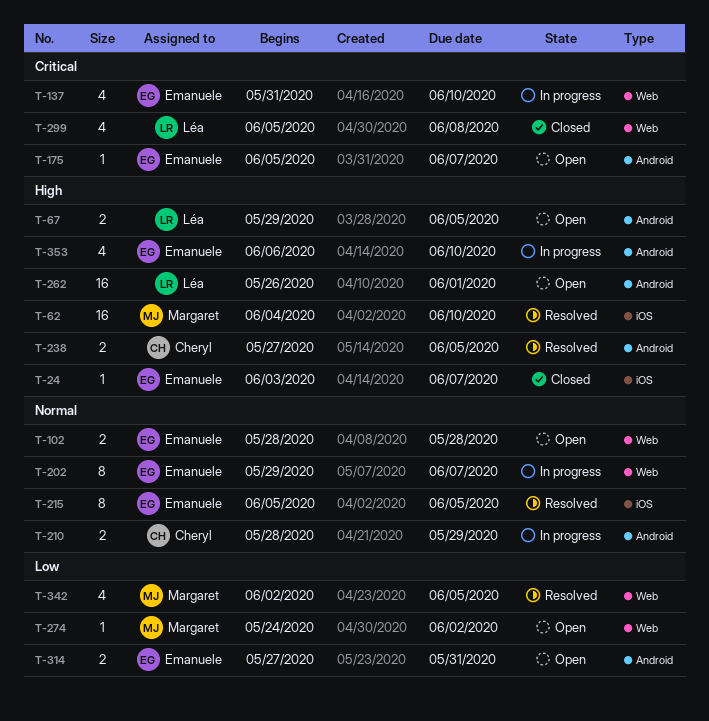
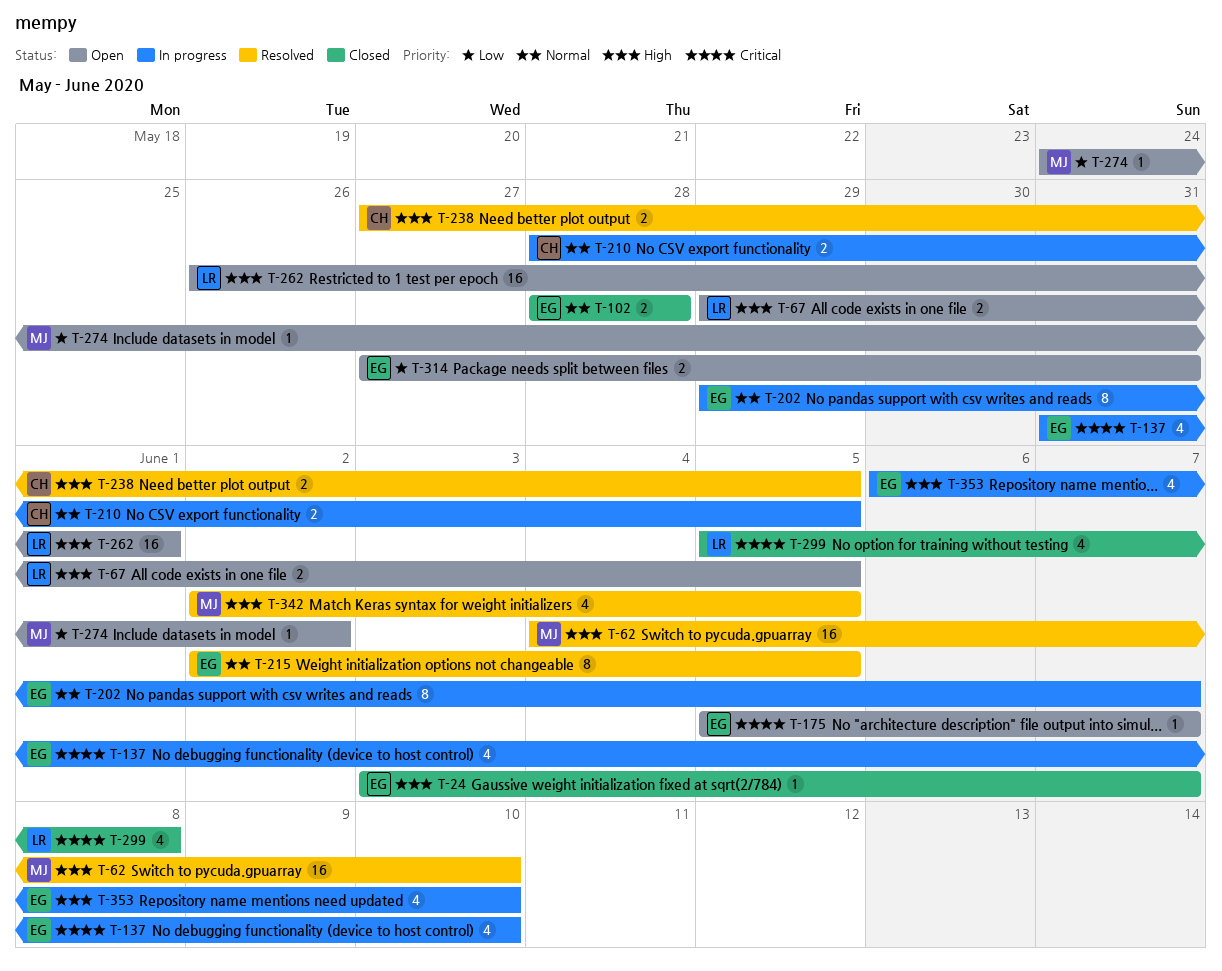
T-102, status: Open -> Closed
T-210, due: May 29 -> Jun 5
T-215, start: Jun 5 -> Jun 2
T-342, priority: Low -> High

